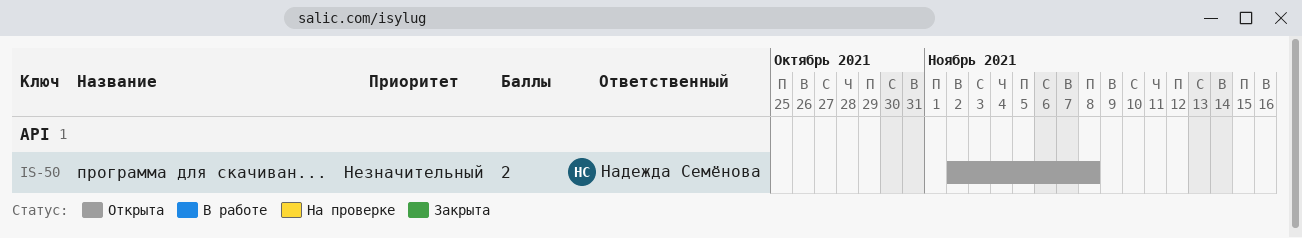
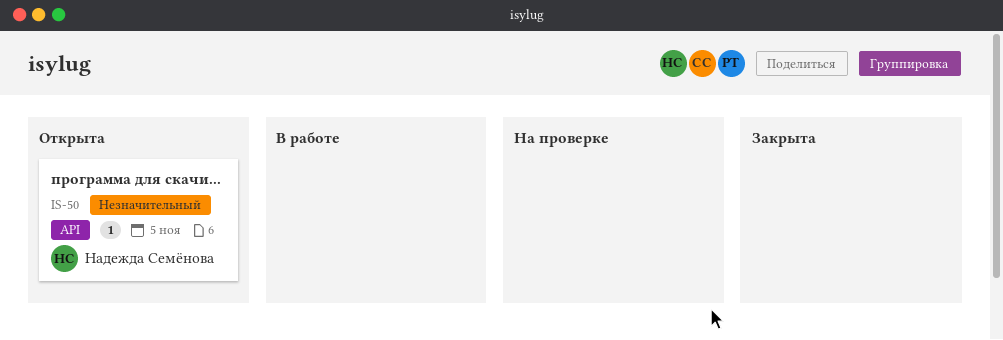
IS-50, estimate: 2 -> 1
IS-50, due: Nov 8 -> Nov 5

